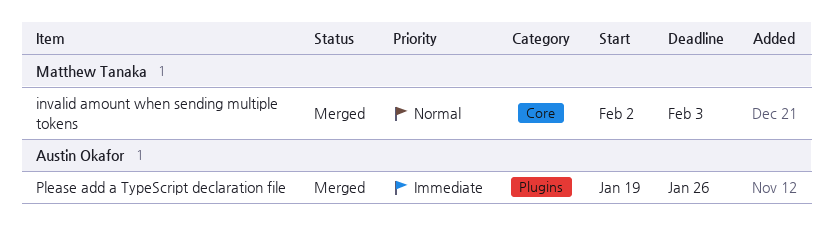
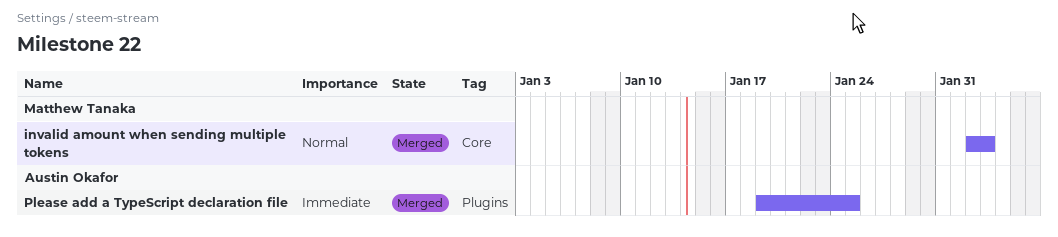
Please add a TypeScript declaration file, due: Jan 26 -> Jan 25

